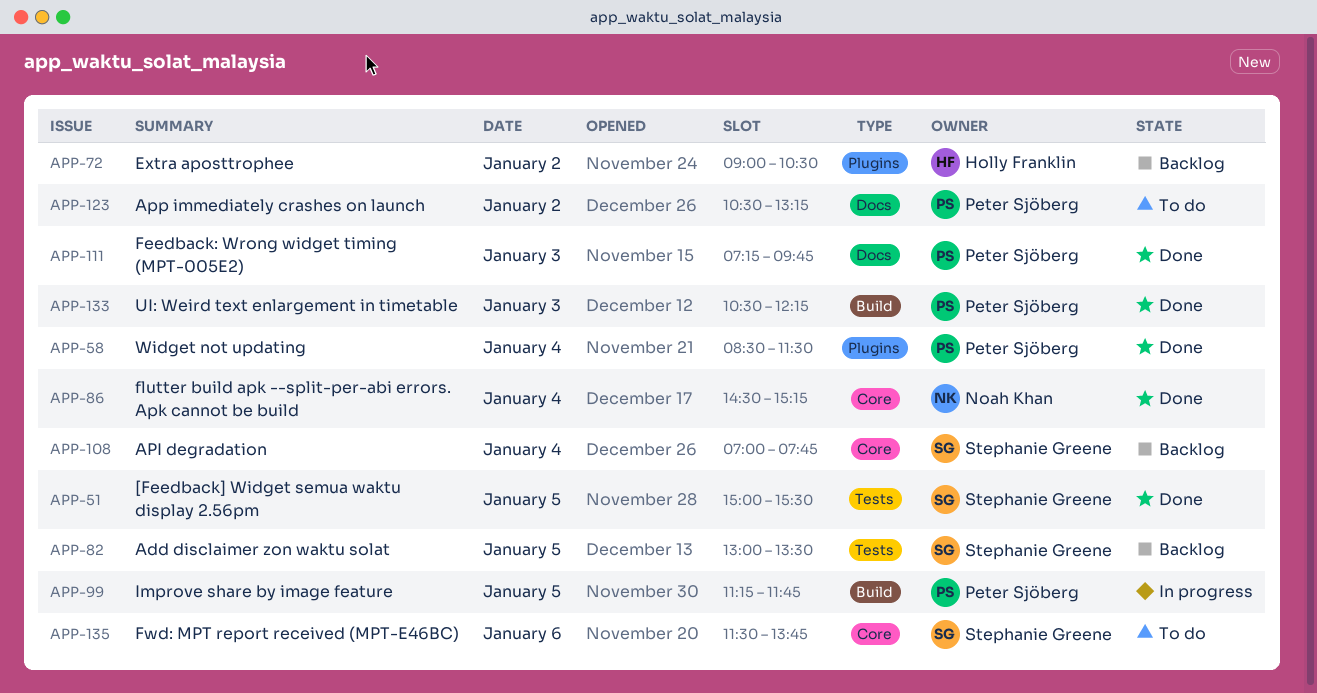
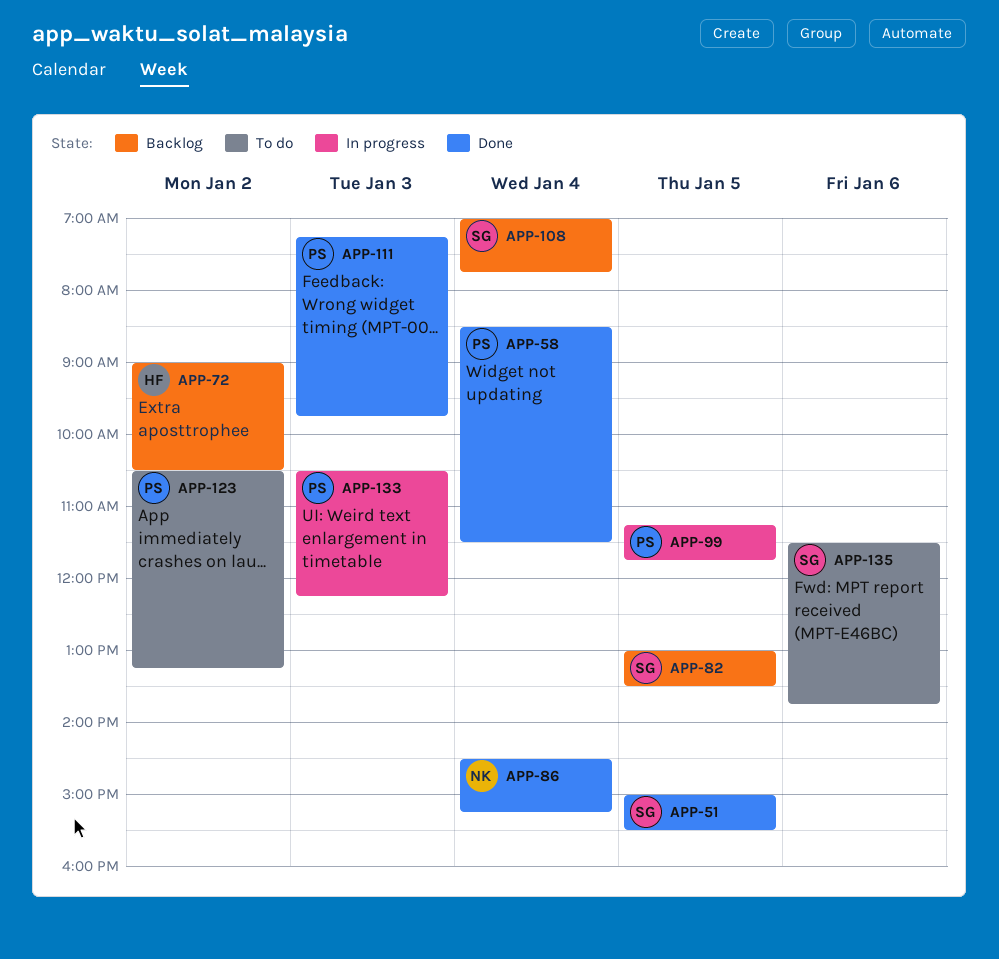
APP-133, status: Done -> In progress

